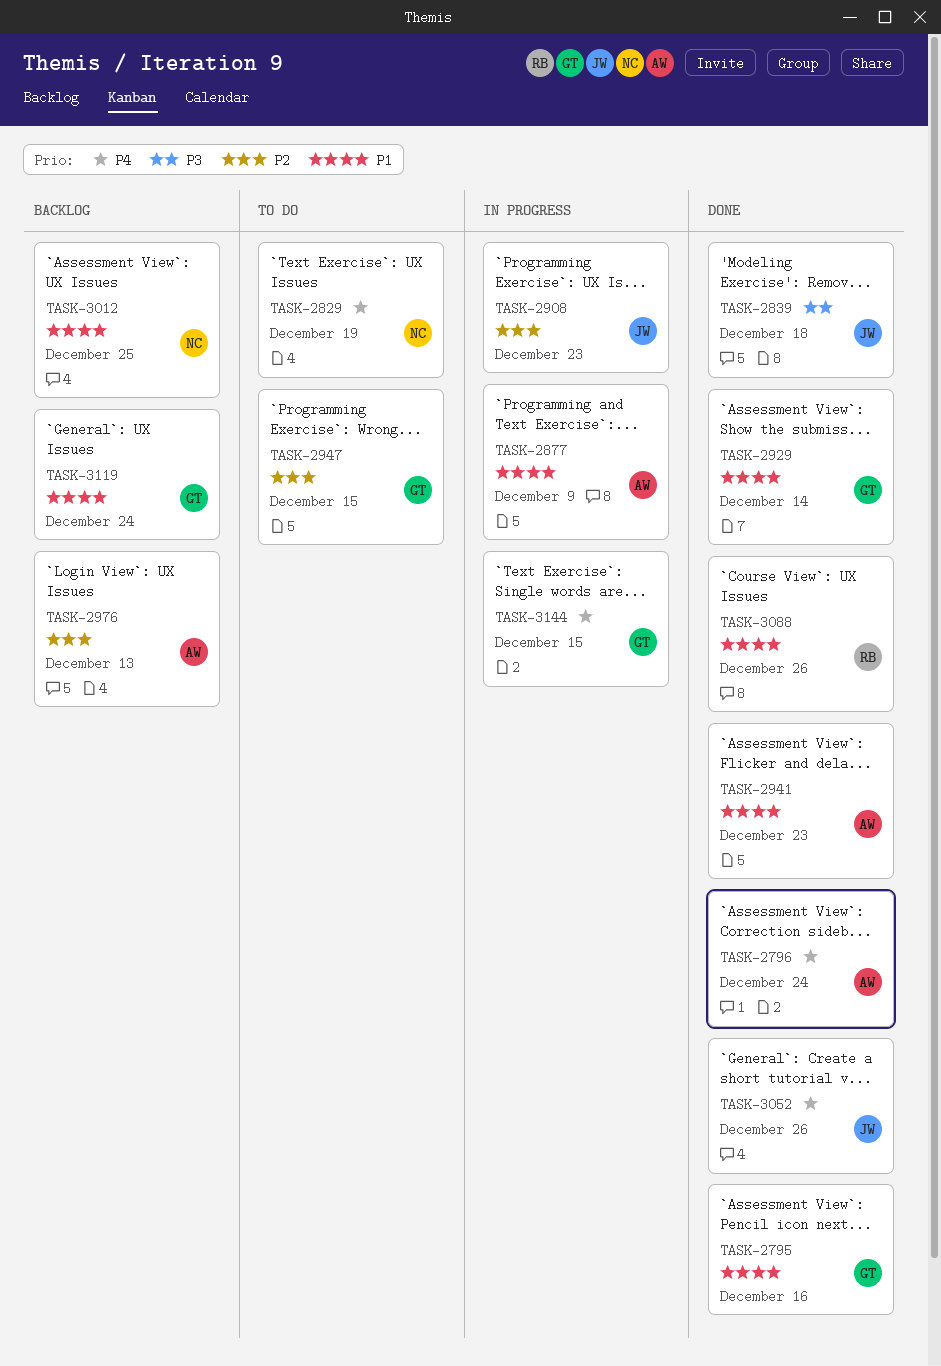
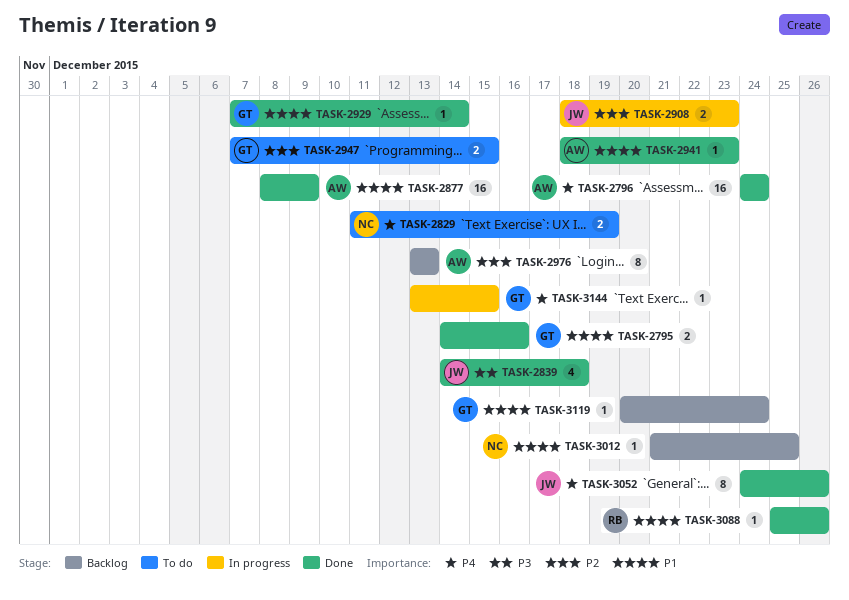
TASK-2877, status: In progress -> Done

